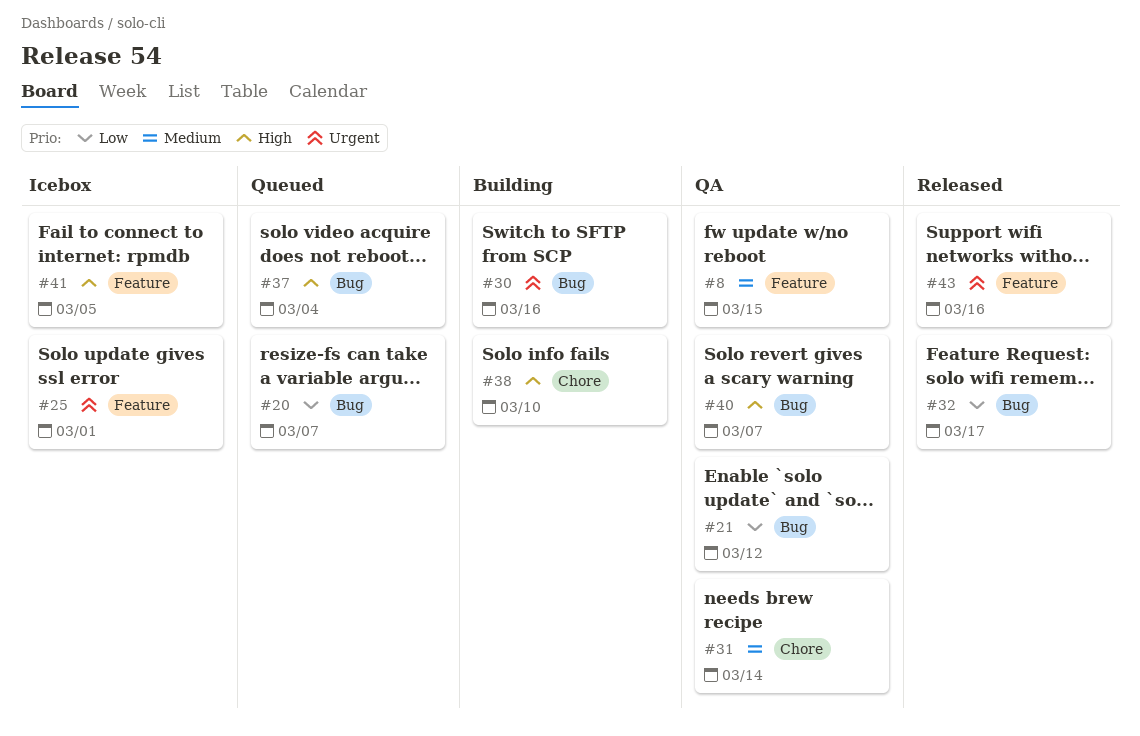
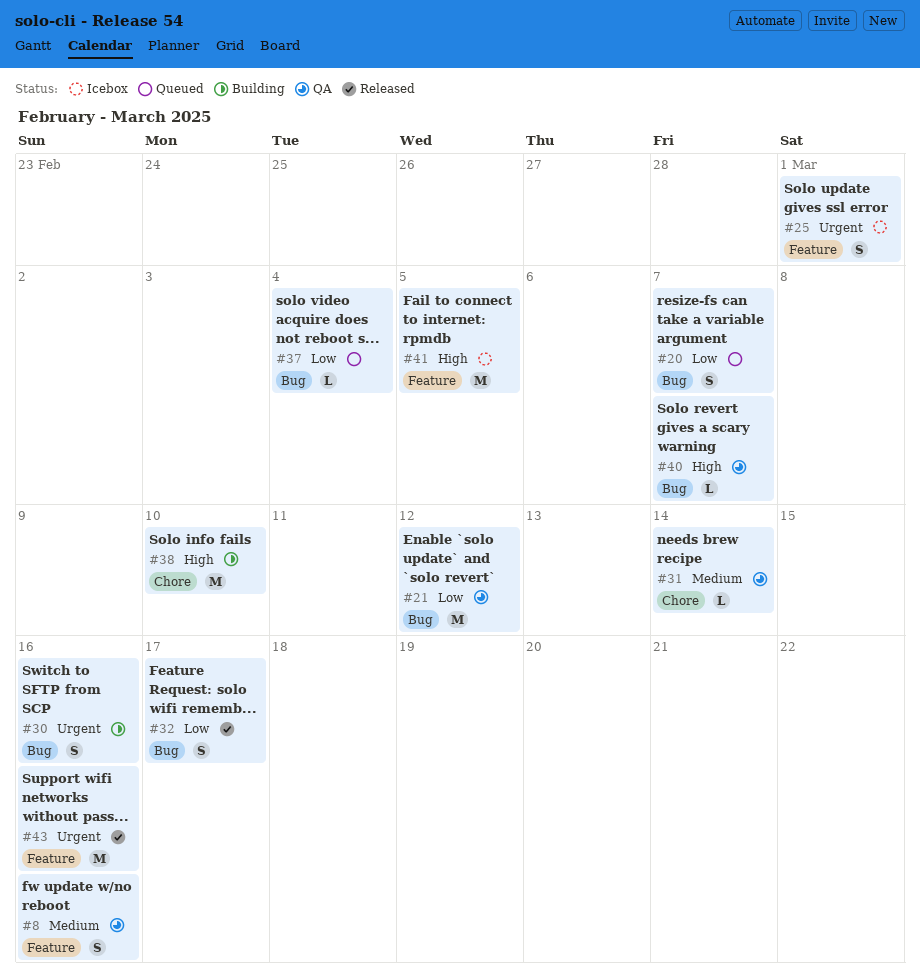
#8, due: Mar 15 -> Mar 16
#37, priority: High -> Low

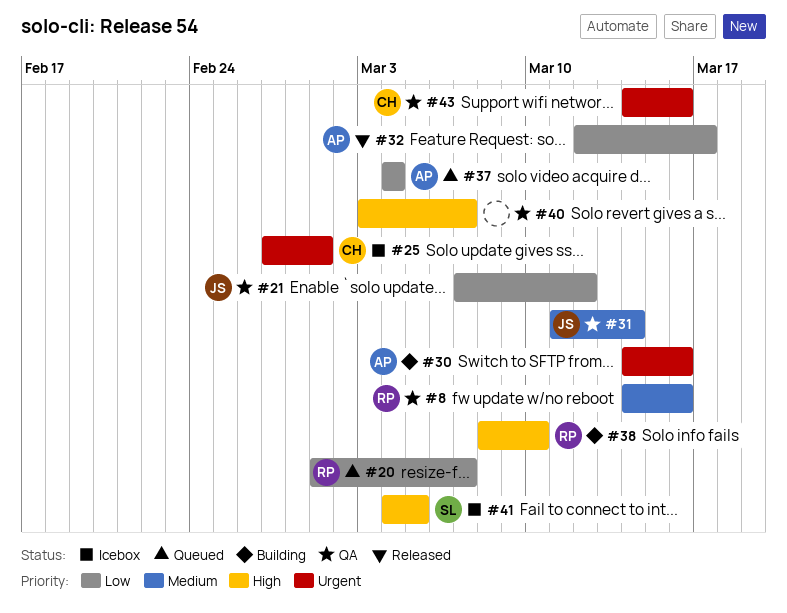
#43, status: Released -> QA

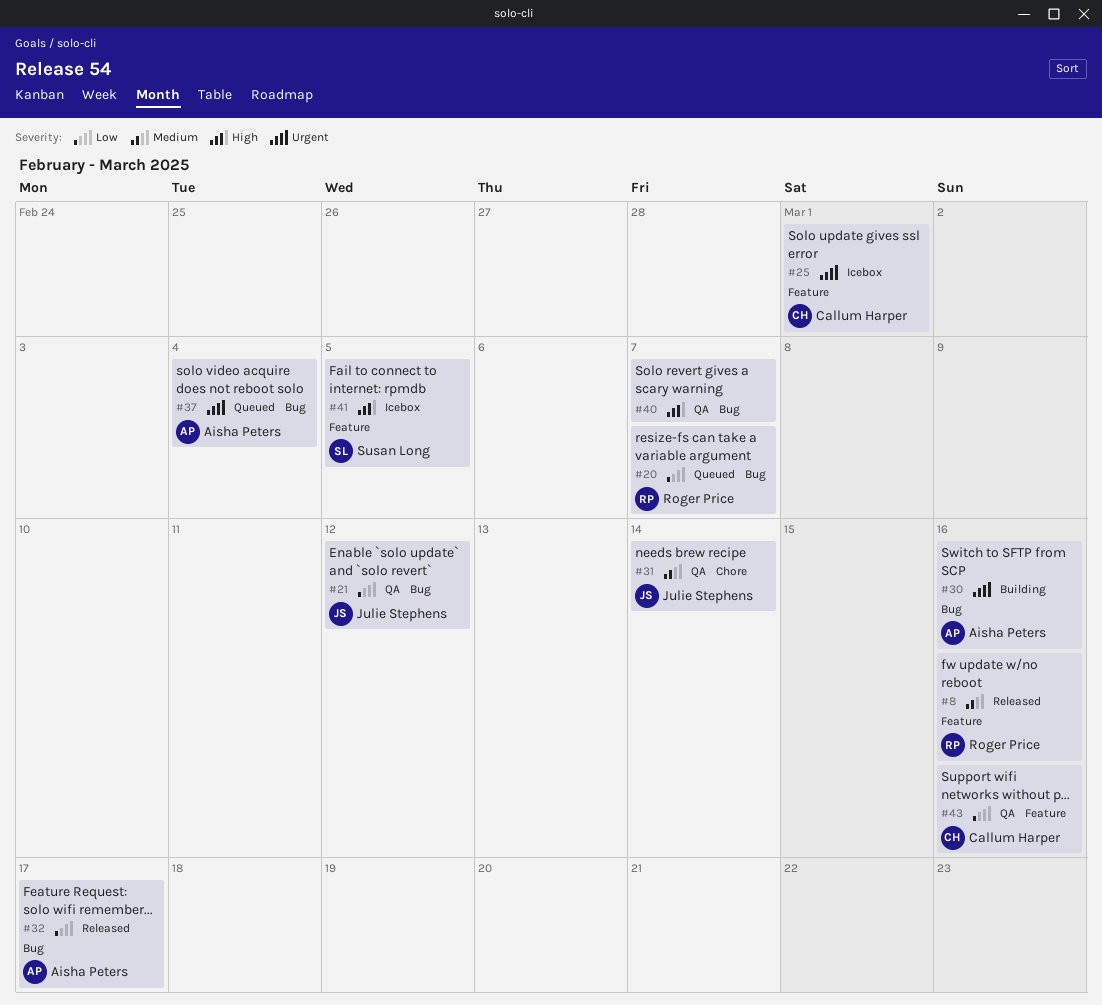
#8, status: QA -> Released
#37, priority: Low -> Urgent
#38: present -> none
#43, priority: Urgent -> Low

